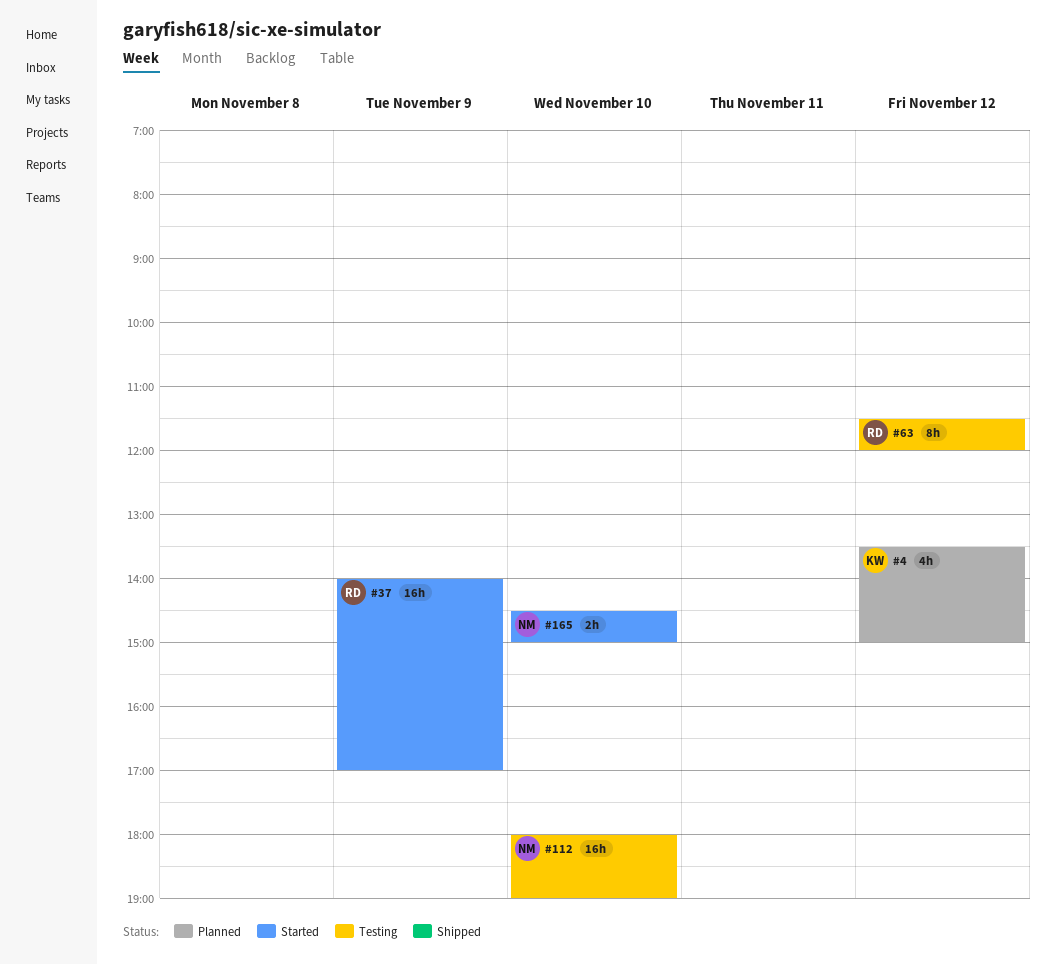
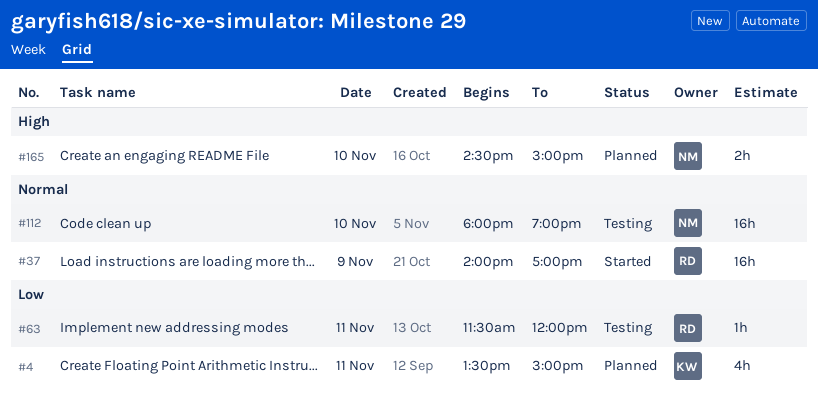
#4, day: Nov 12 -> Nov 11
#63, estimate: 8h -> 1h
#63, day: Nov 12 -> Nov 11
#165, status: Started -> Planned

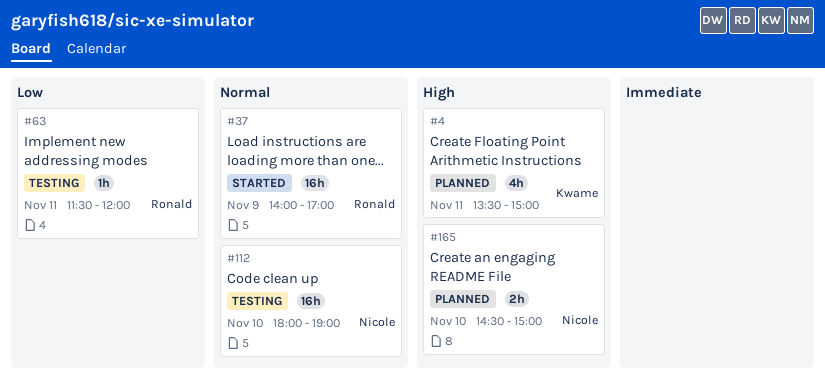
#4, priority: Low -> High

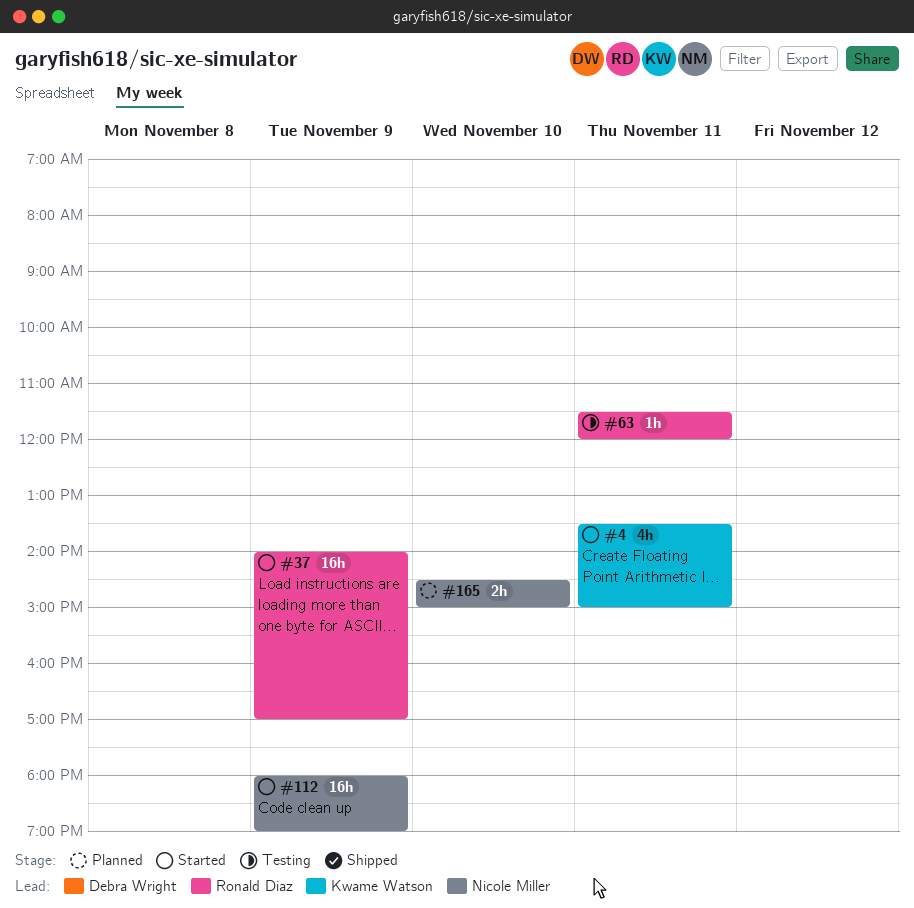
#4, status: Planned -> Started
#112, status: Testing -> Started
#112, day: Nov 10 -> Nov 9

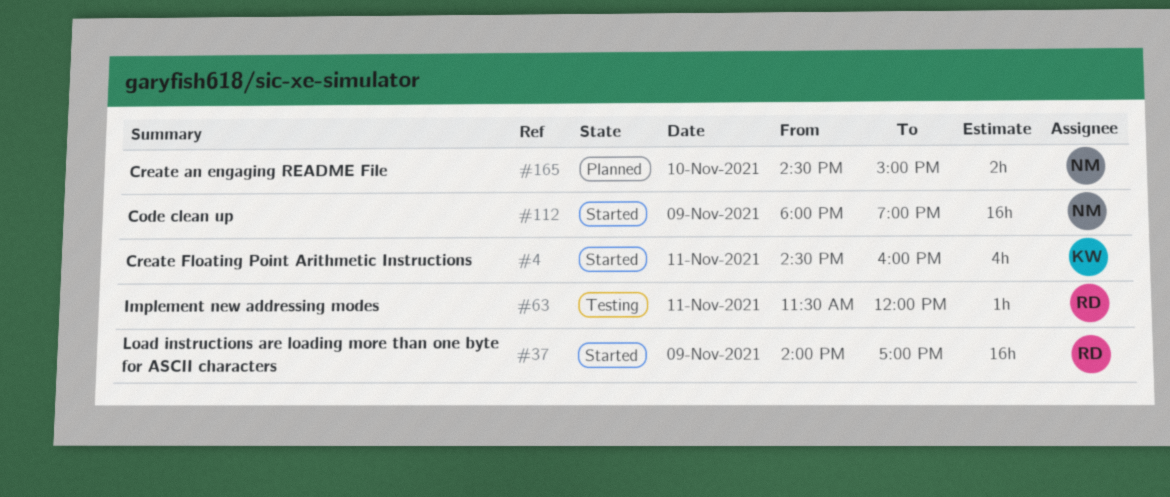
#4, begins: 13:30 -> 14:30
#4, ends: 15:00 -> 16:00

